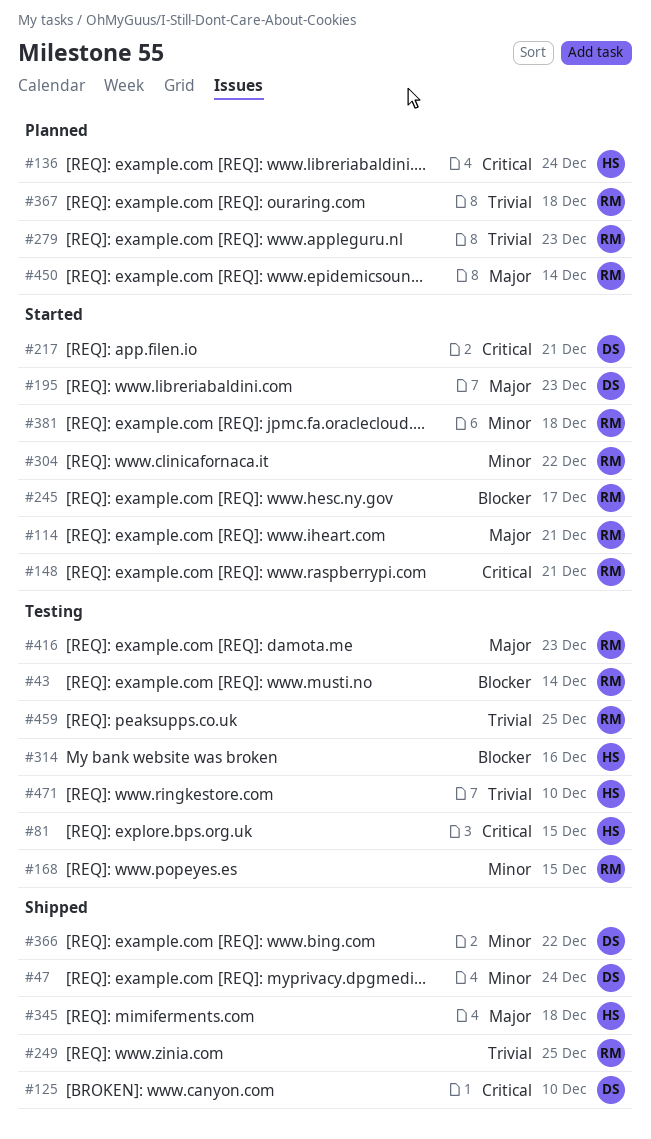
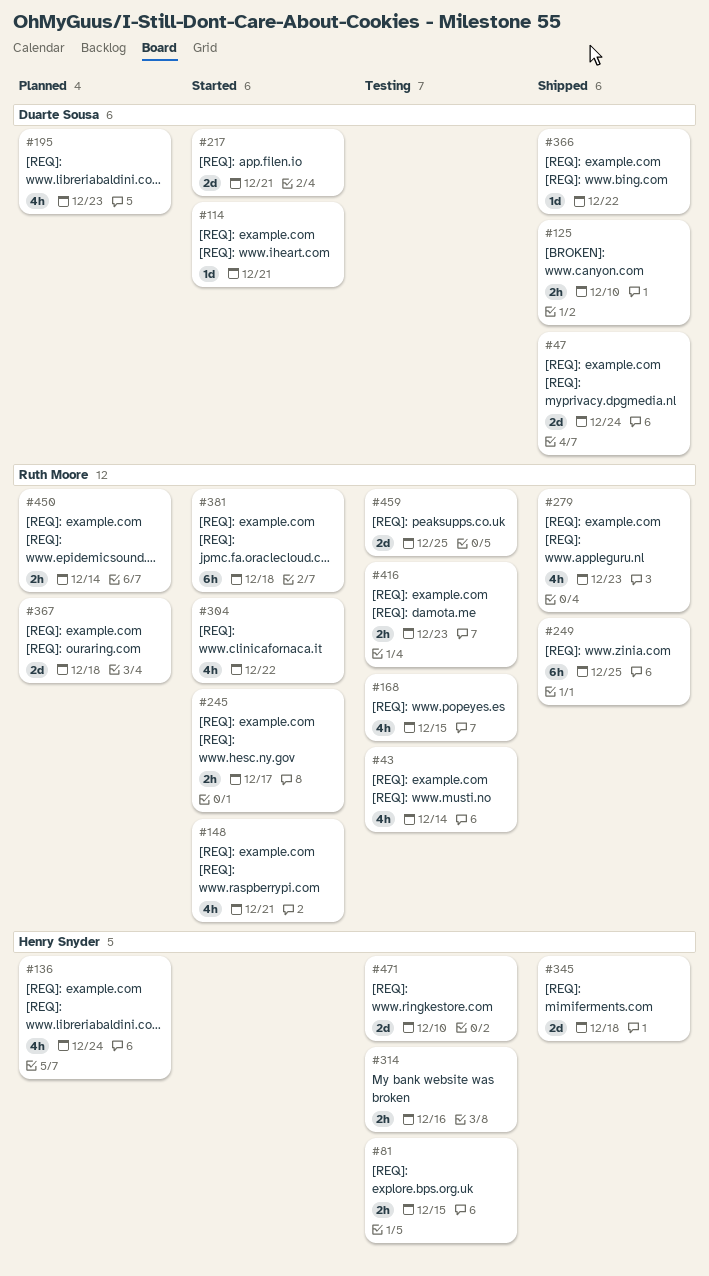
#114, owner: Ruth Moore -> Duarte Sousa
#195, status: Started -> Planned
#279, status: Planned -> Shipped

